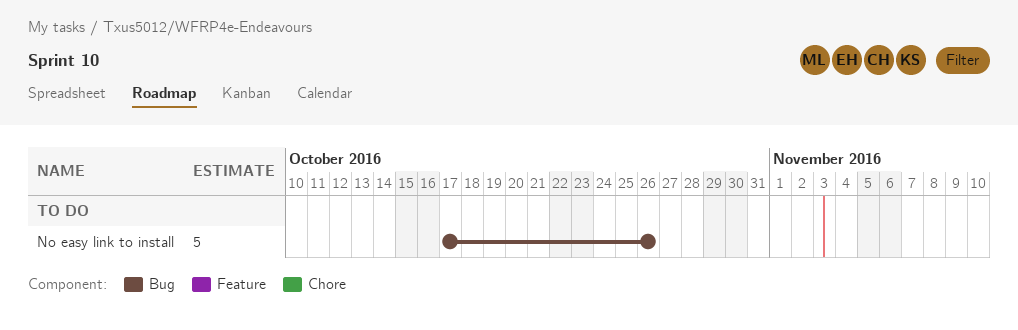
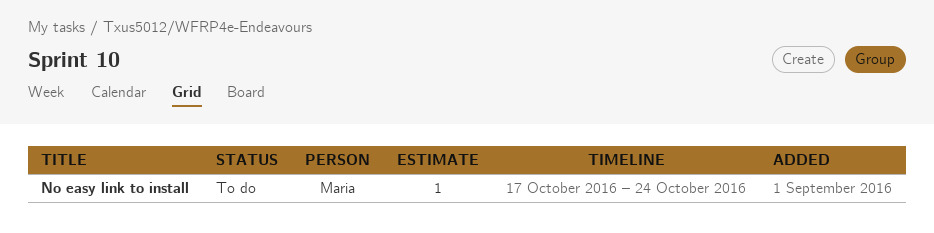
No easy link to install, estimate: 5 -> 1
No easy link to install, due: Oct 26 -> Oct 24

